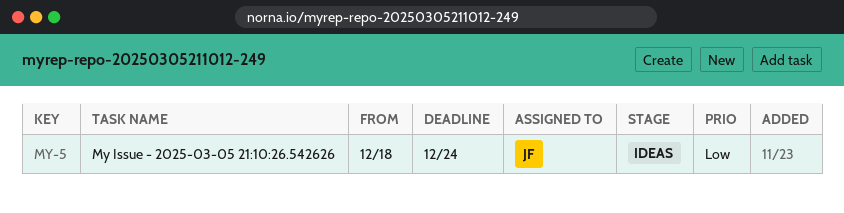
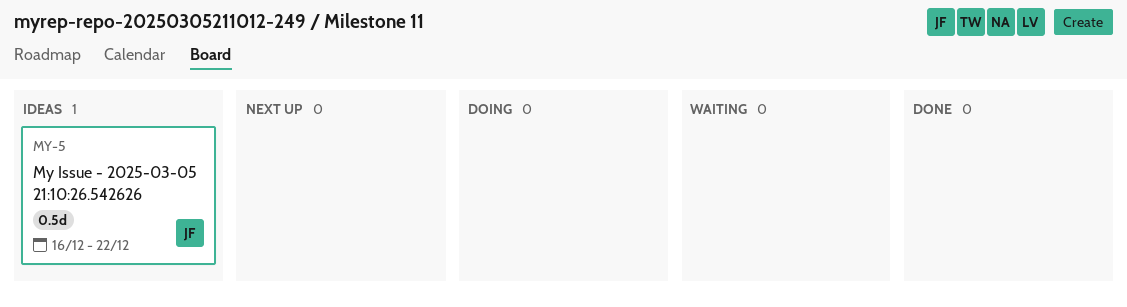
MY-5, start: Dec 18 -> Dec 16
MY-5, due: Dec 24 -> Dec 22

